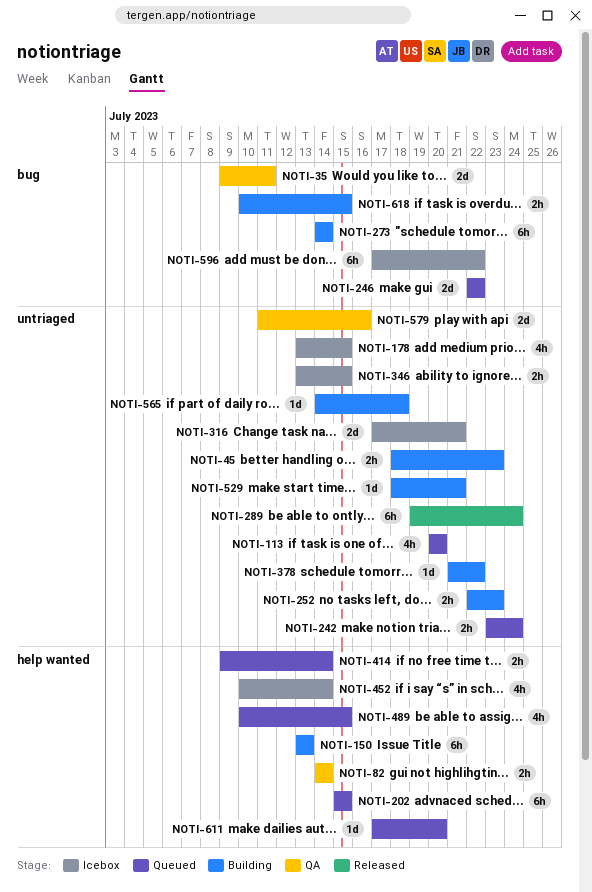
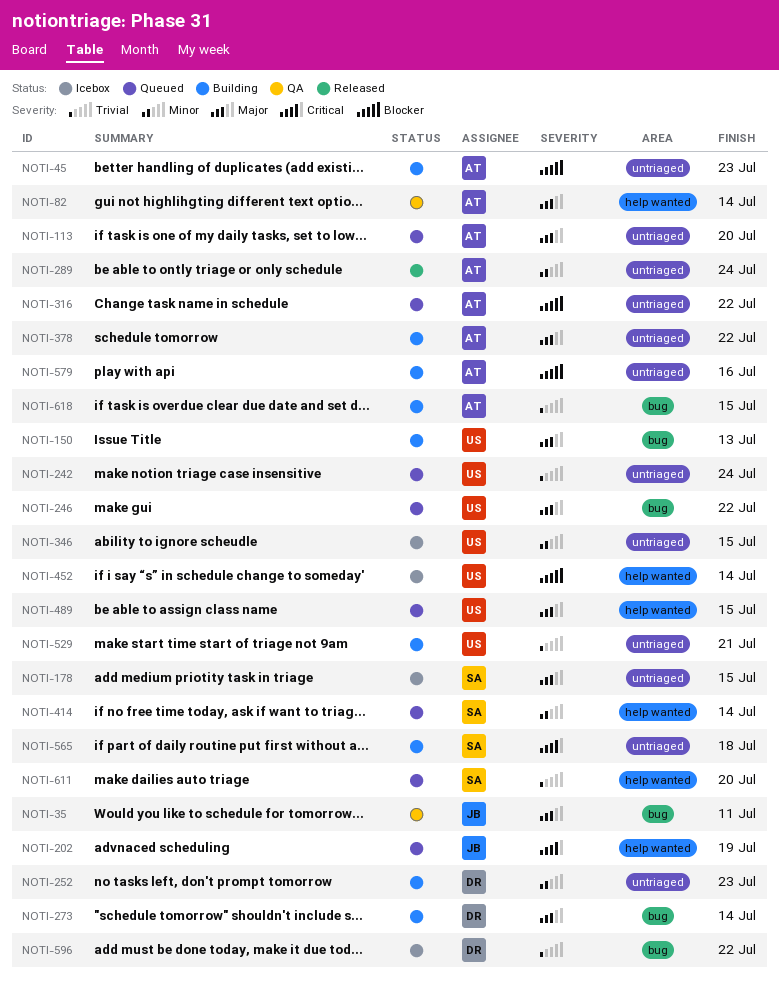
NOTI-150, label: help wanted -> bug
NOTI-202, due: Jul 15 -> Jul 19
NOTI-316, status: Icebox -> Queued
NOTI-316, due: Jul 21 -> Jul 22
NOTI-579, status: QA -> Building

